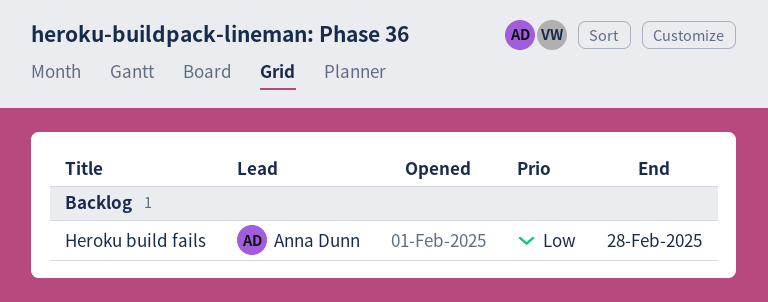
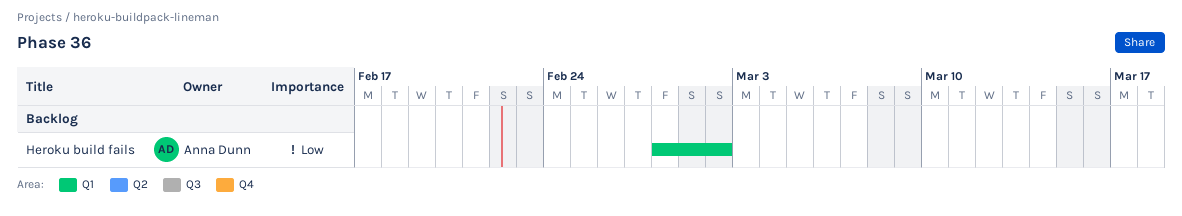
Heroku build fails, due: Feb 28 -> Mar 2

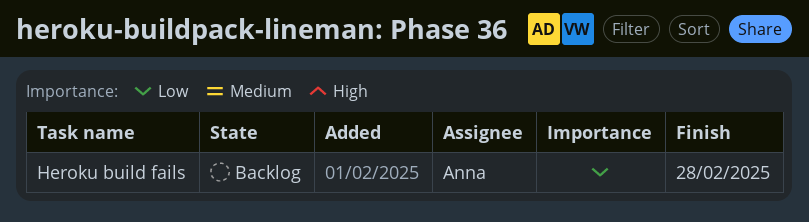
Heroku build fails, due: Mar 2 -> Feb 28

